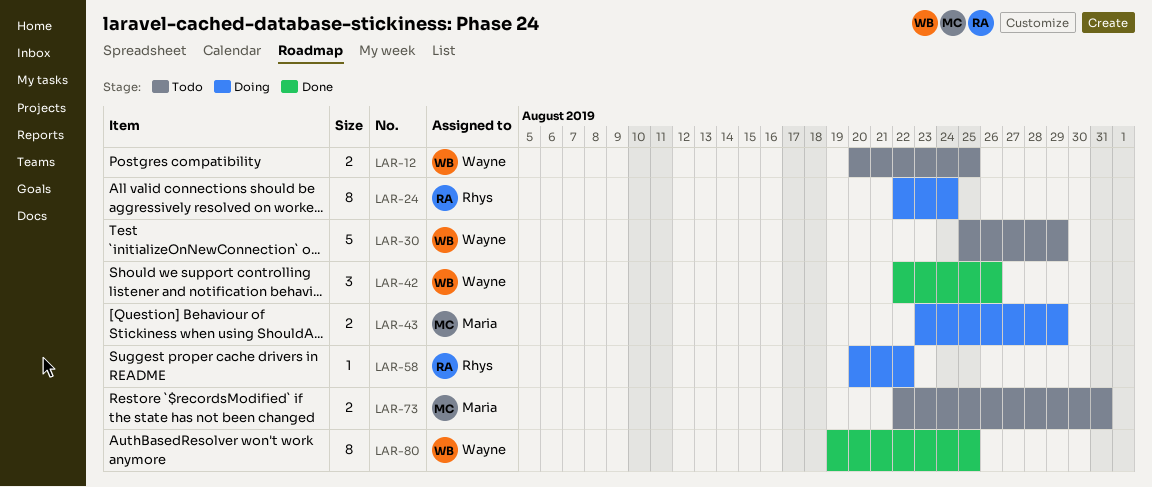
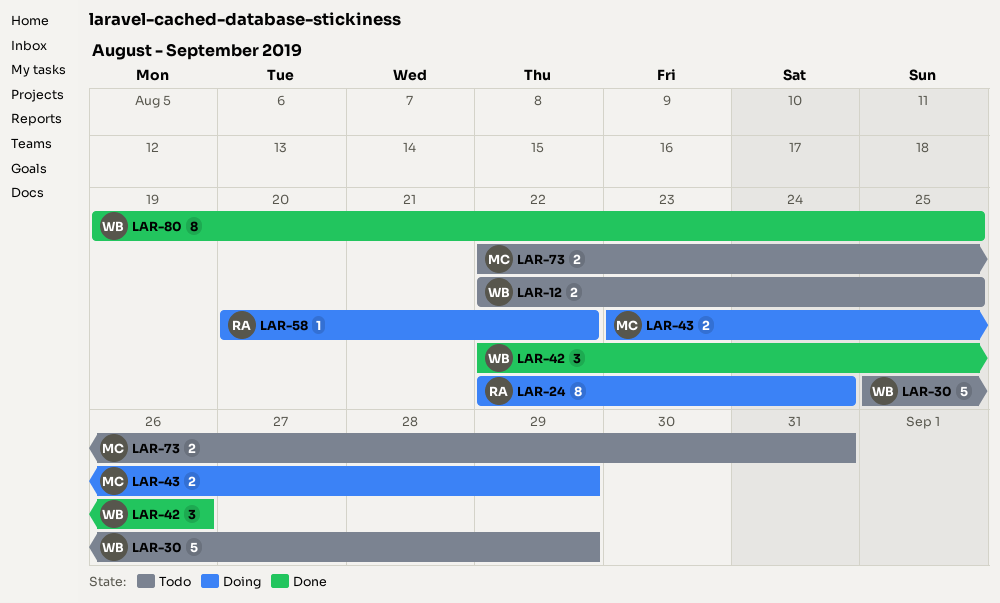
LAR-12, start: Aug 20 -> Aug 22

